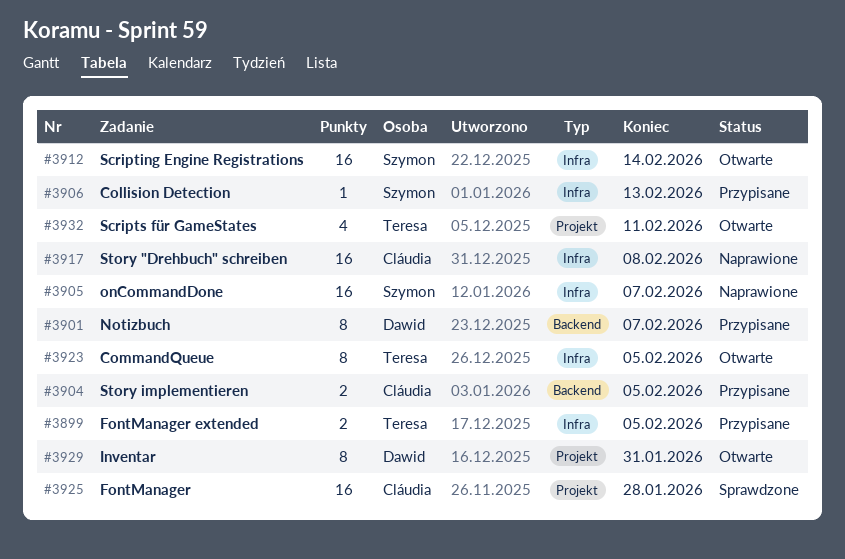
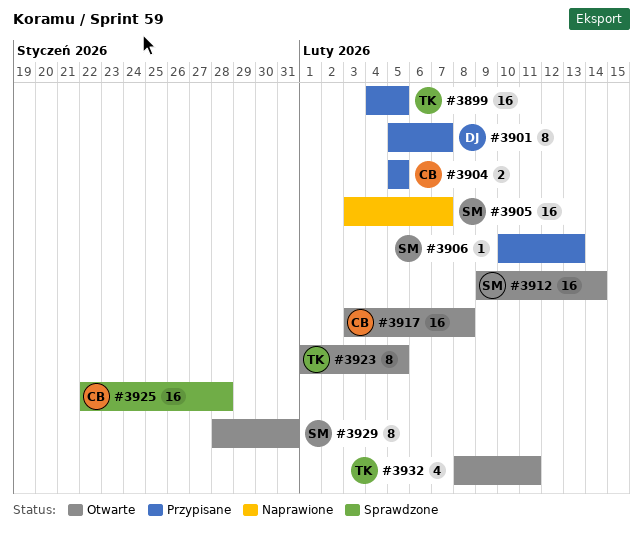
#3899, estimate: 2 -> 16
#3917, status: Naprawione -> Otwarte
#3929, owner: Dawid -> Szymon

